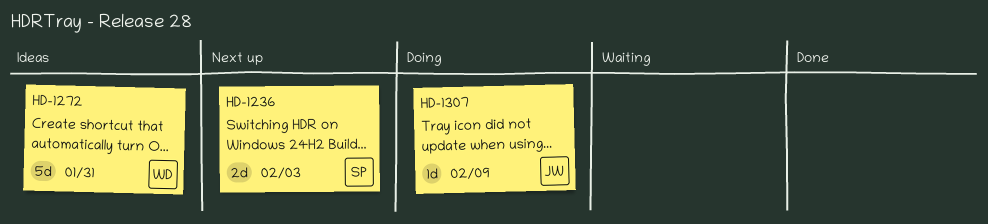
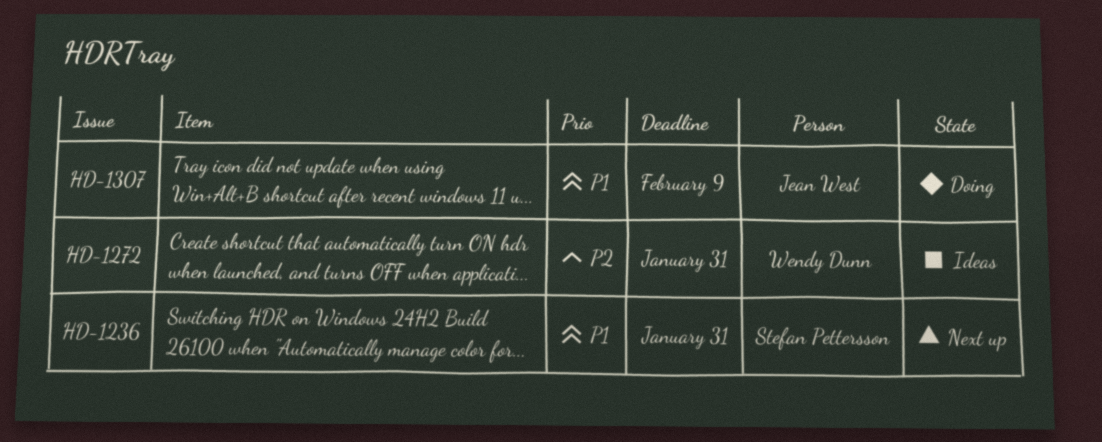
HD-1236, due: Feb 3 -> Jan 31

